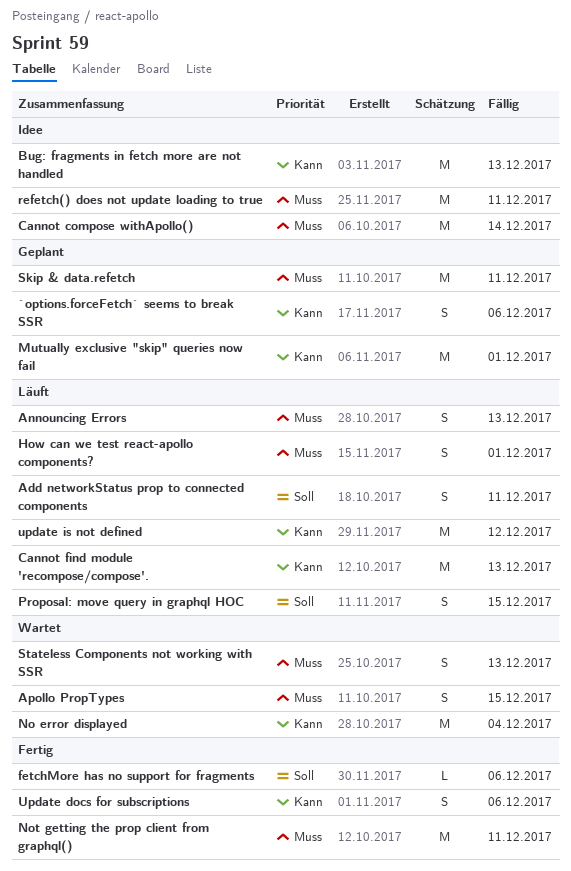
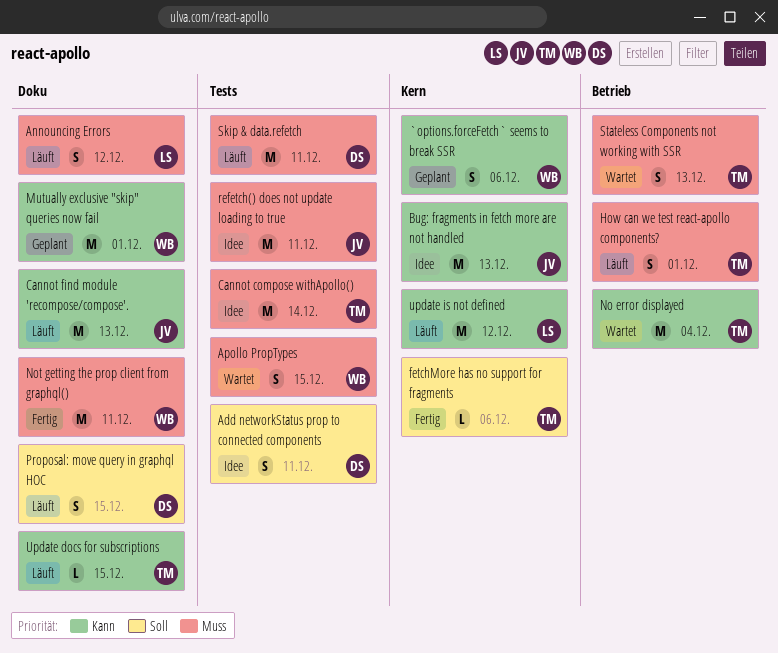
Add networkStatus prop to connected components, status: Läuft -> Idee
Announcing Errors, due: Dec 13 -> Dec 12
Skip & data.refetch, status: Geplant -> Läuft
Update docs for subscriptions, status: Fertig -> Läuft
Update docs for subscriptions, estimate: S -> L
Update docs for subscriptions, due: Dec 6 -> Dec 15

